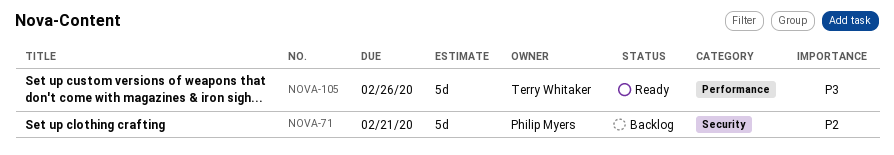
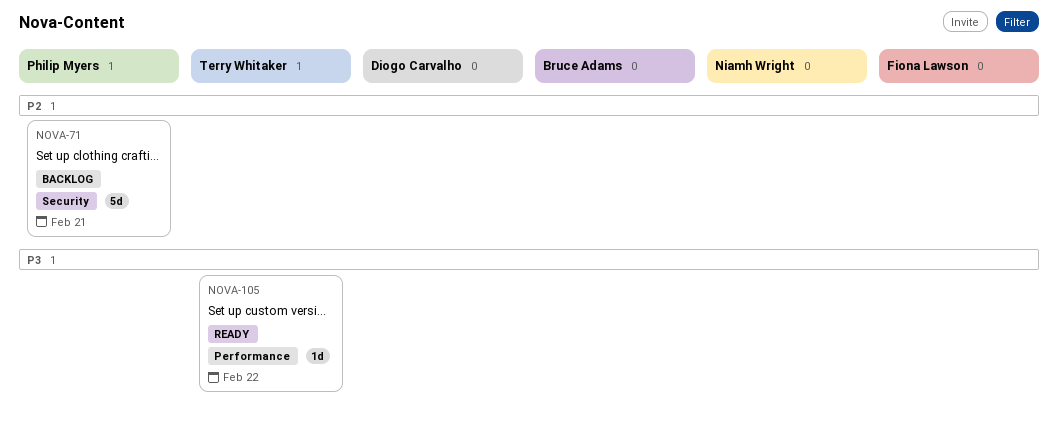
NOVA-105, estimate: 5d -> 1d
NOVA-105, due: Feb 26 -> Feb 22

